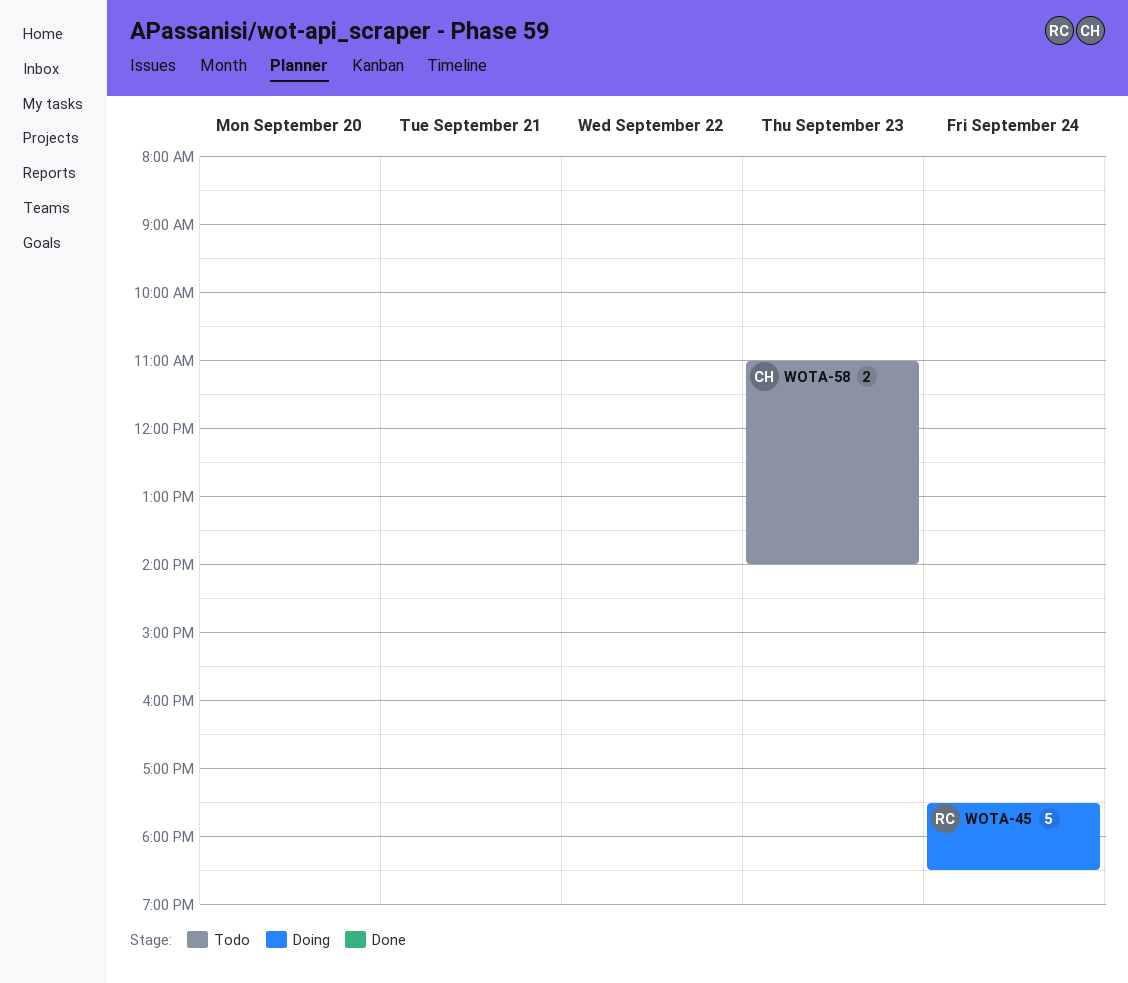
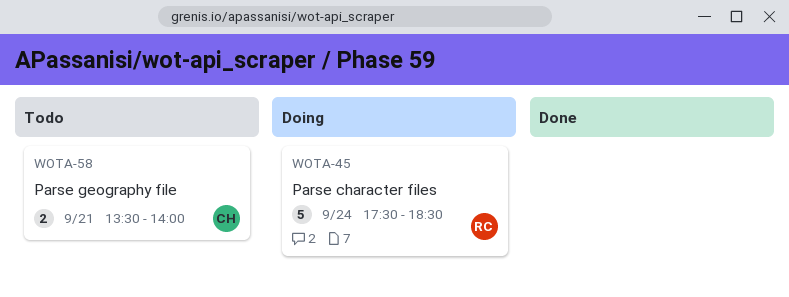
WOTA-58, day: Sep 23 -> Sep 21
WOTA-58, begins: 11:00 -> 13:30

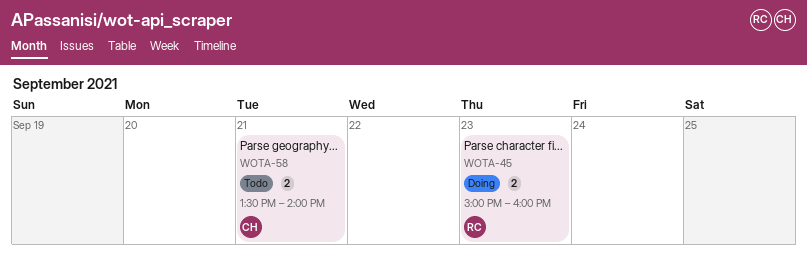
WOTA-45, estimate: 5 -> 2
WOTA-45, day: Sep 24 -> Sep 23
WOTA-45, begins: 17:30 -> 15:00
WOTA-45, ends: 18:30 -> 16:00

